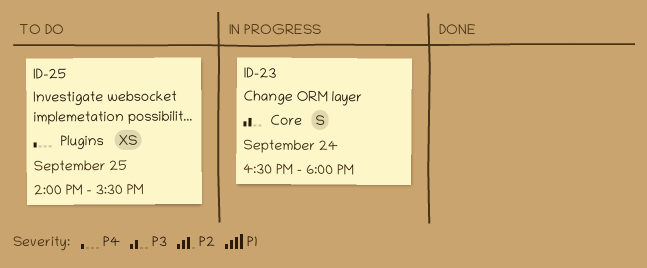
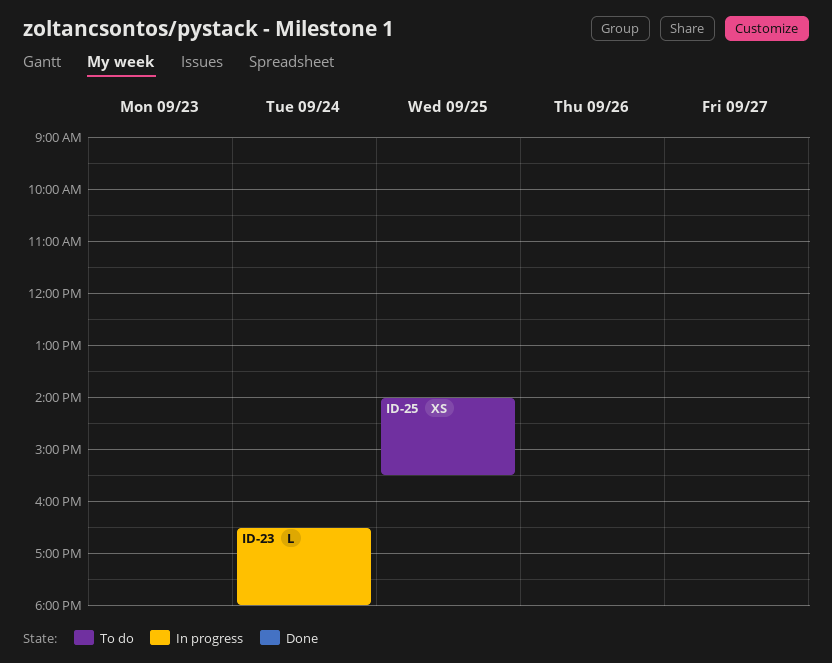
ID-23, estimate: S -> L

